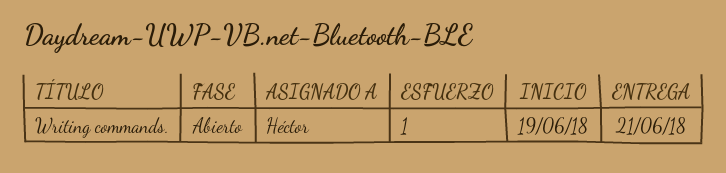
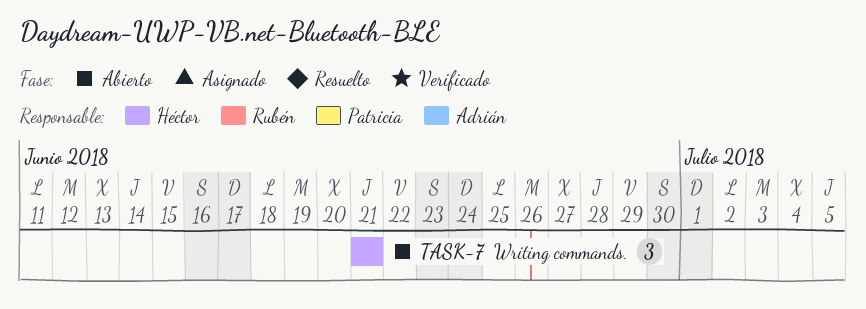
Writing commands., estimate: 1 -> 3
Writing commands., start: Jun 19 -> Jun 21

